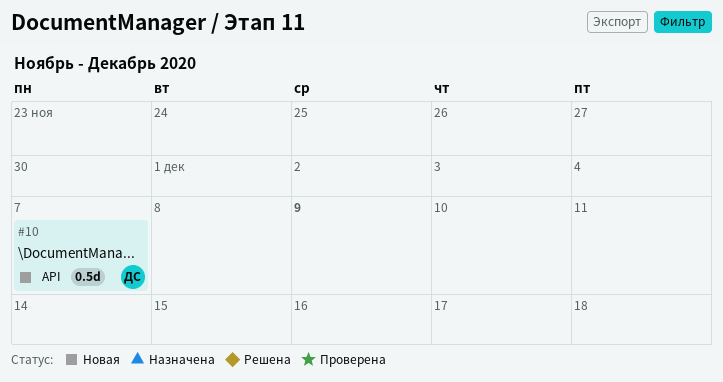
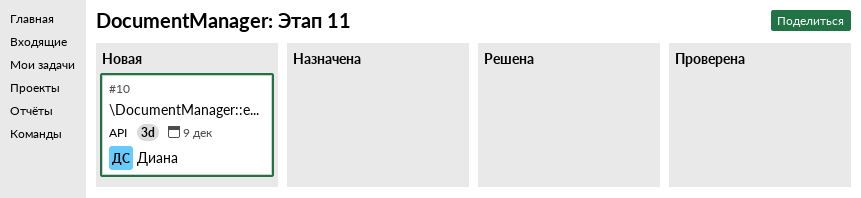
#10, estimate: 0.5d -> 3d
#10, due: Dec 7 -> Dec 9

